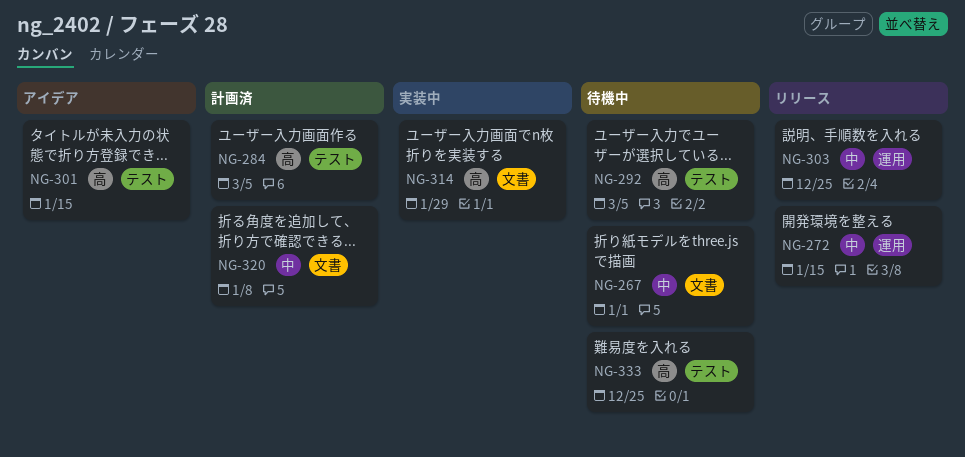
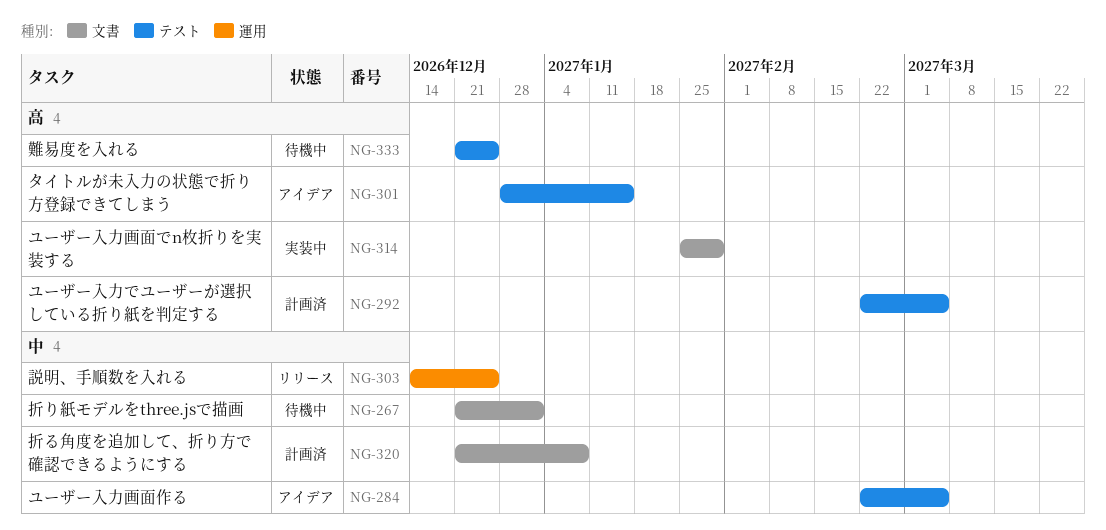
NG-272: present -> none
NG-284, status: 計画済 -> アイデア
NG-284, priority: 高 -> 中
NG-292, status: 待機中 -> 計画済

